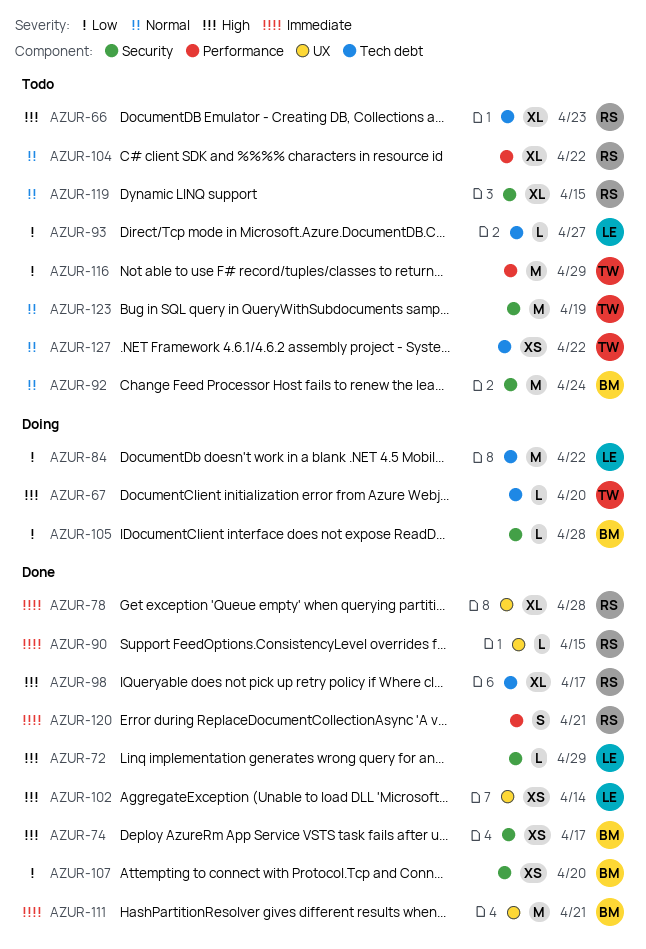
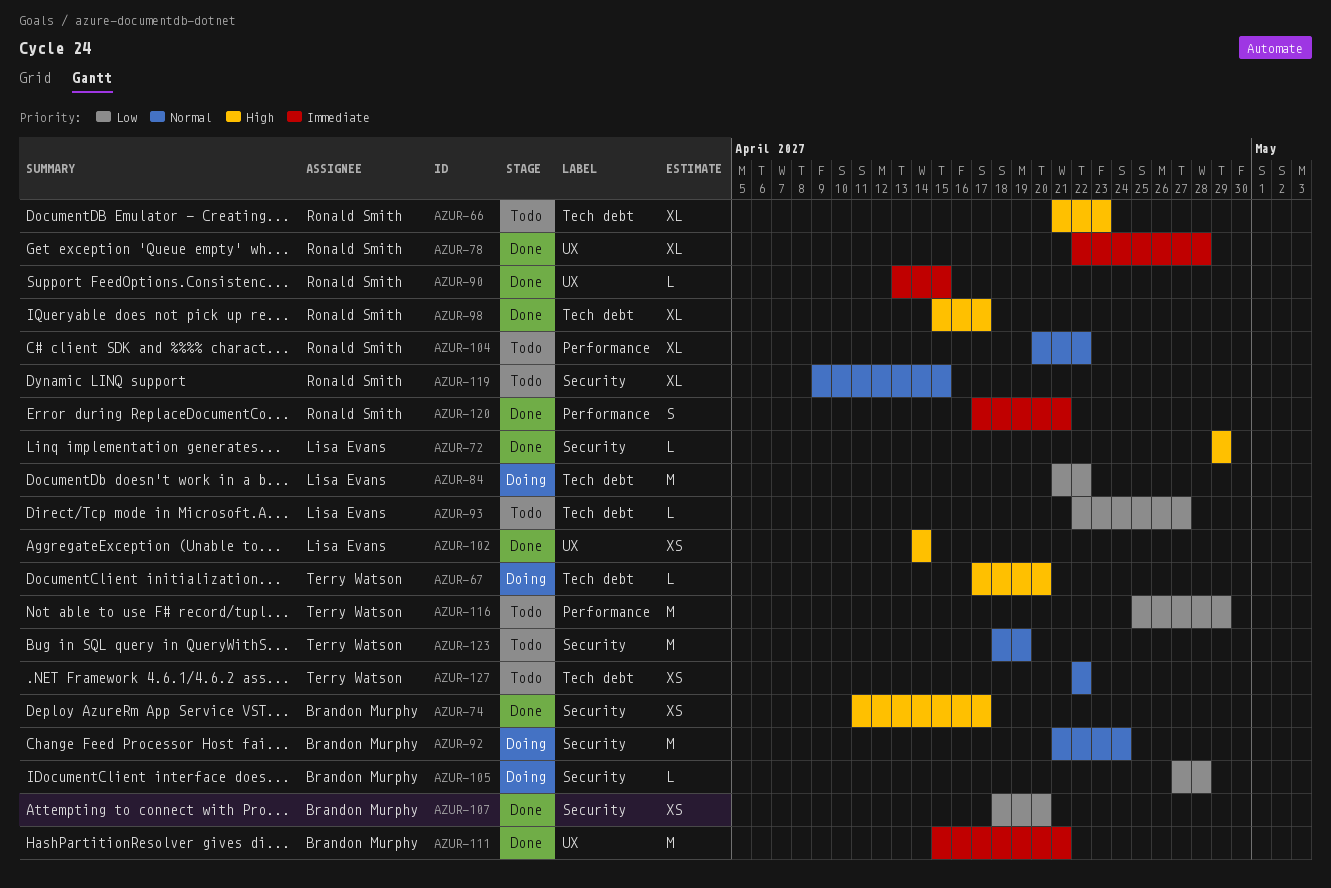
AZUR-92, status: Todo -> Doing

